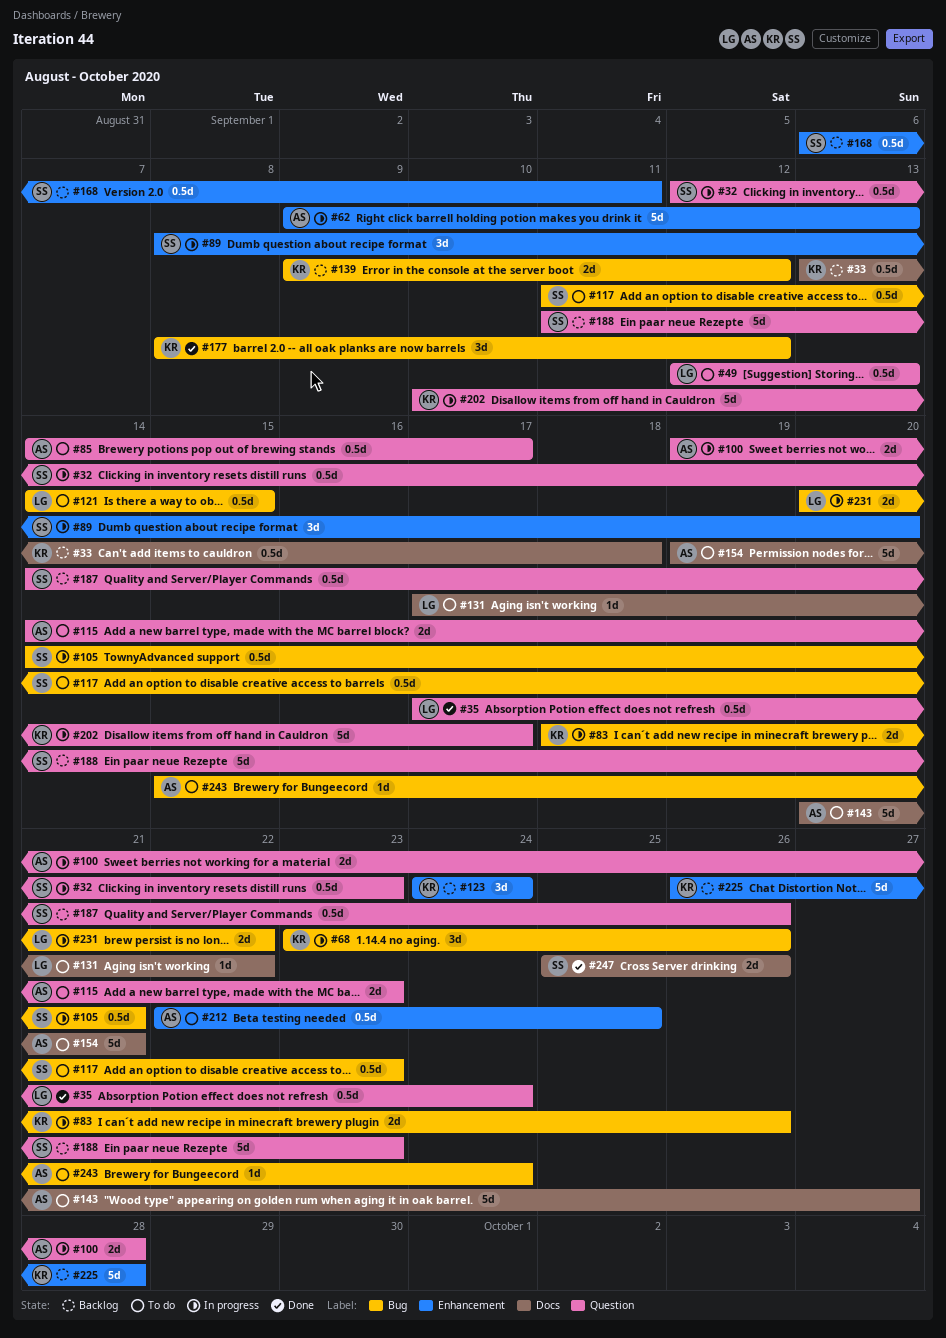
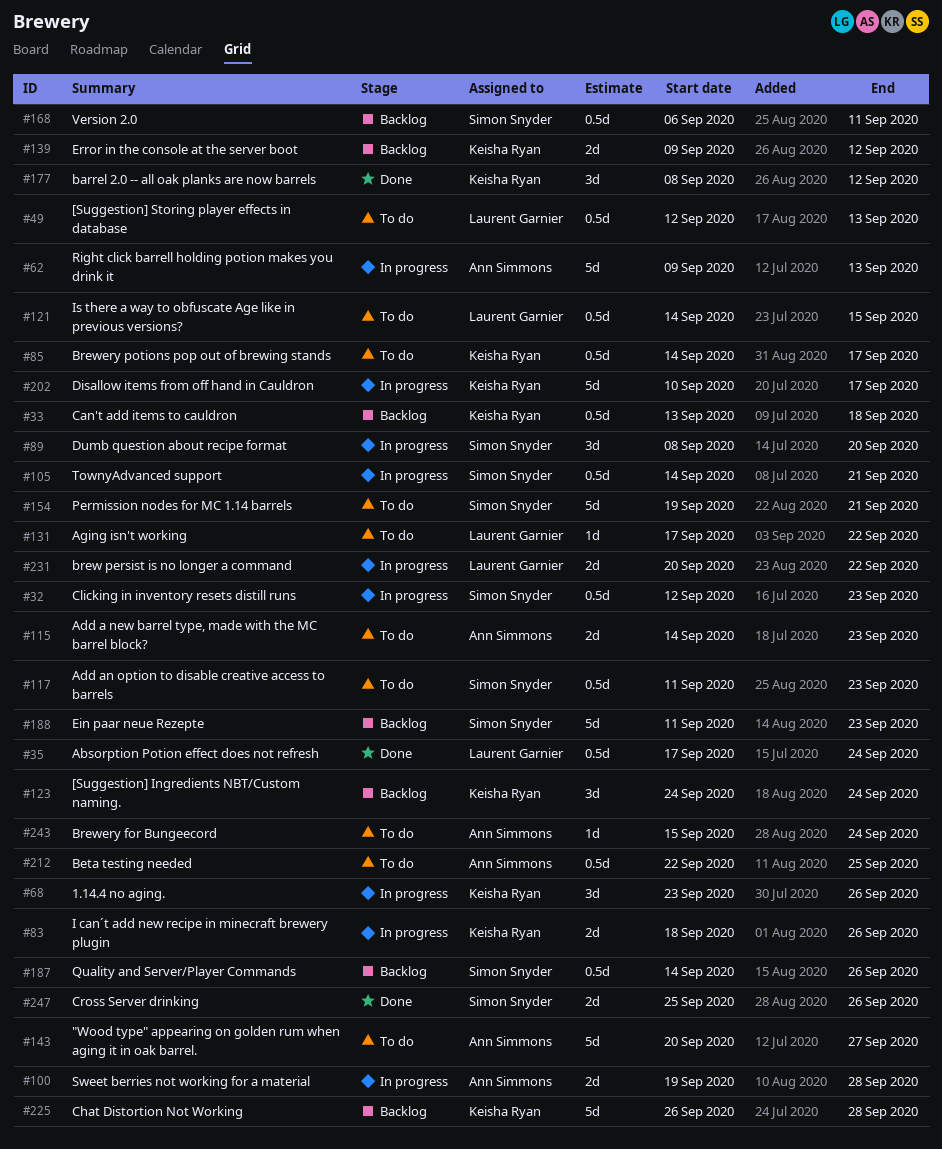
#85, owner: Ann Simmons -> Keisha Ryan
#154, owner: Ann Simmons -> Simon Snyder

